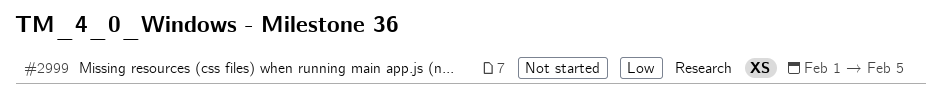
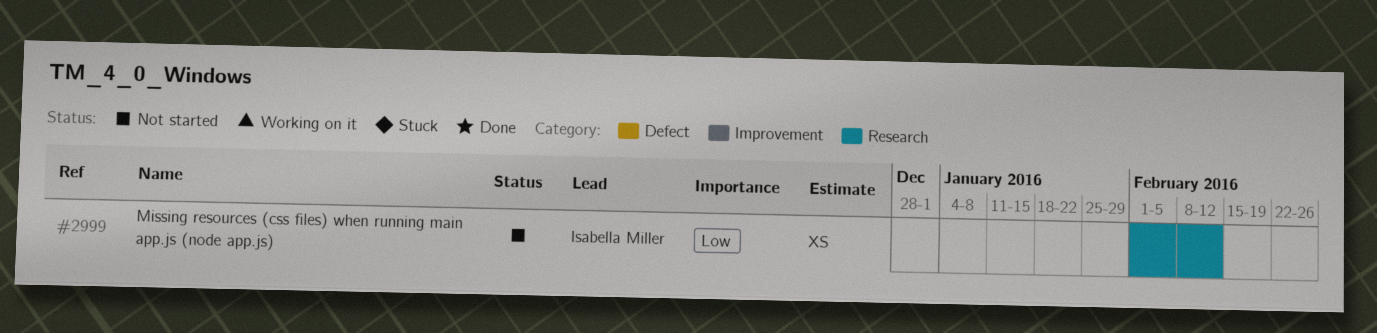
#2999, due: Feb 5 -> Feb 12

